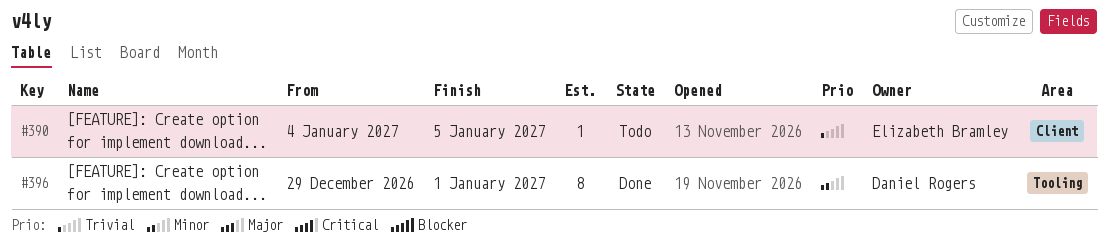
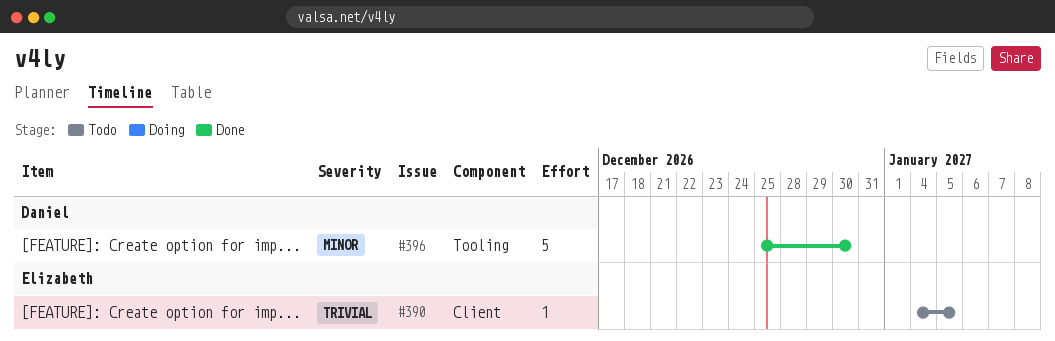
#396, estimate: 8 -> 5
#396, start: Dec 29 -> Dec 25
#396, due: Jan 1 -> Dec 30

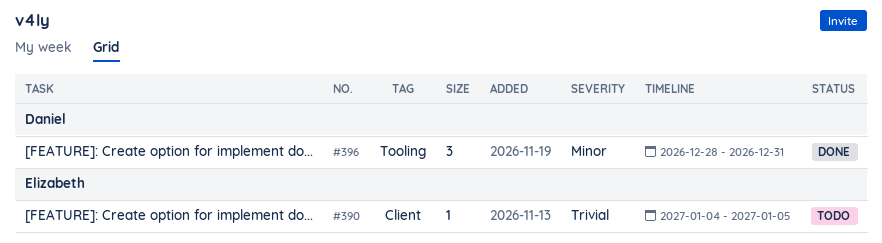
#396, estimate: 5 -> 3
#396, start: Dec 25 -> Dec 28
#396, due: Dec 30 -> Dec 31

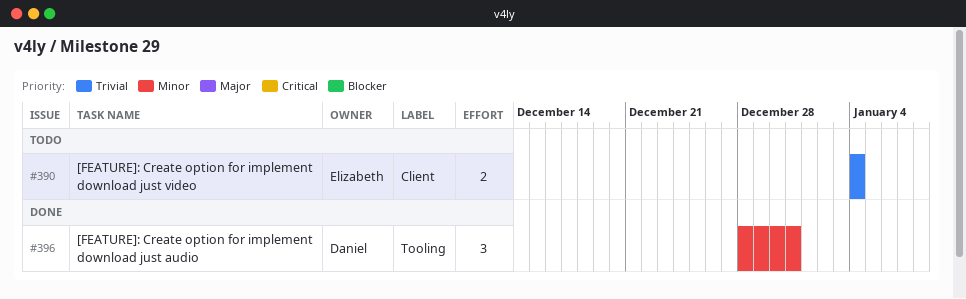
#390, estimate: 1 -> 2
#390, due: Jan 5 -> Jan 4

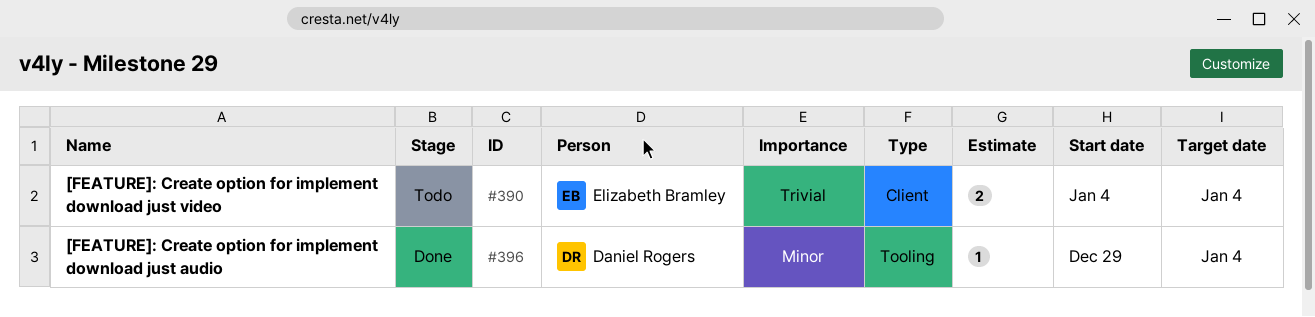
#396, estimate: 3 -> 1
#396, start: Dec 28 -> Dec 29
#396, due: Dec 31 -> Jan 4

